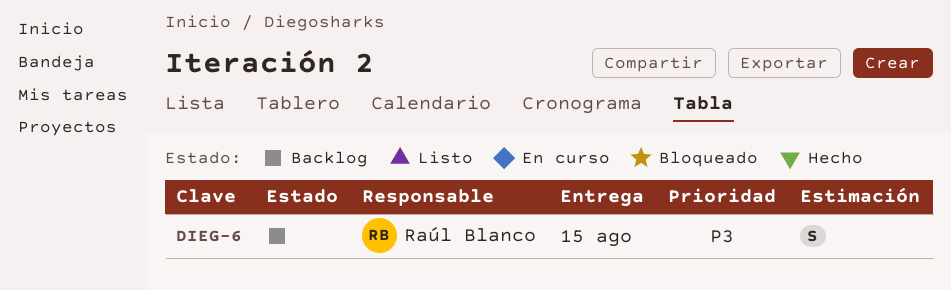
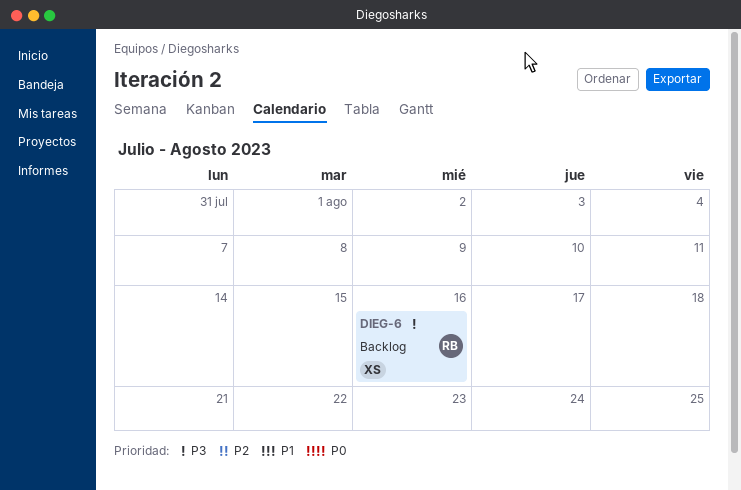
DIEG-6, estimate: S -> XS
DIEG-6, due: Aug 15 -> Aug 16

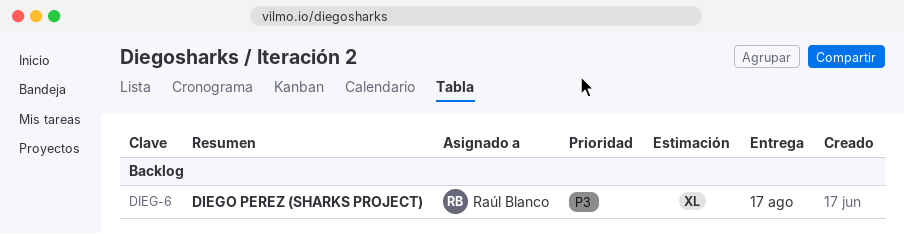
DIEG-6, estimate: XS -> XL
DIEG-6, due: Aug 16 -> Aug 17

